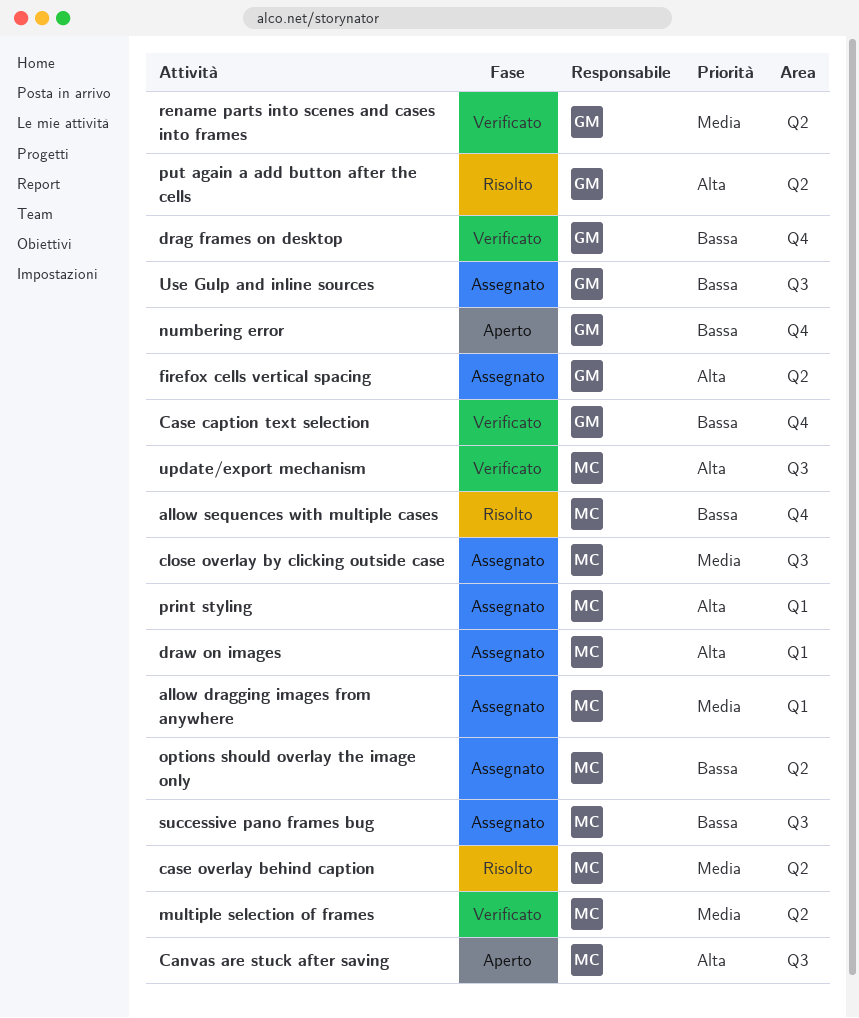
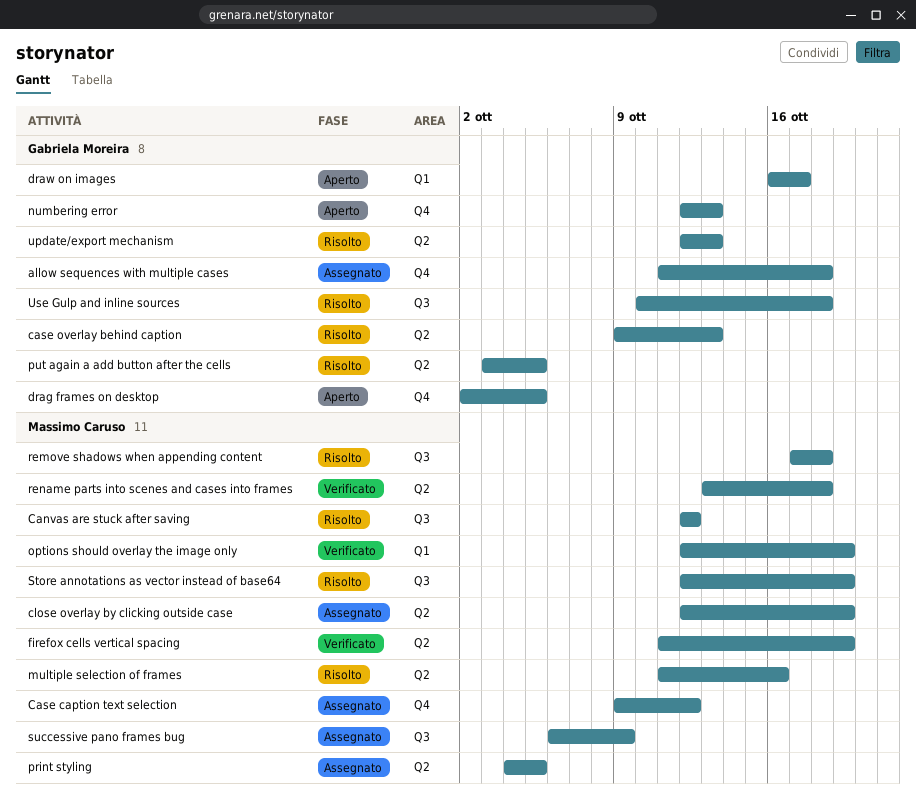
allow dragging images from anywhere: present -> none
allow sequences with multiple cases, status: Risolto -> Assegnato
allow sequences with multiple cases, owner: Massimo Caruso -> Gabriela Moreira
Canvas are stuck after saving, status: Aperto -> Risolto
Case caption text selection, status: Verificato -> Assegnato
Case caption text selection, owner: Gabriela Moreira -> Massimo Caruso
case overlay behind caption, owner: Massimo Caruso -> Gabriela Moreira
close overlay by clicking outside case, label: Q3 -> Q2
drag frames on desktop, status: Verificato -> Aperto
draw on images, status: Assegnato -> Aperto
draw on images, owner: Massimo Caruso -> Gabriela Moreira
firefox cells vertical spacing, status: Assegnato -> Verificato
firefox cells vertical spacing, owner: Gabriela Moreira -> Massimo Caruso
multiple selection of frames, status: Verificato -> Risolto
options should overlay the image only, status: Assegnato -> Verificato
options should overlay the image only, label: Q2 -> Q1
print styling, label: Q1 -> Q2
remove shadows when appending content: none -> present
rename parts into scenes and cases into frames, owner: Gabriela Moreira -> Massimo Caruso
Store annotations as vector instead of base64: none -> present
update/export mechanism, status: Verificato -> Risolto
update/export mechanism, owner: Massimo Caruso -> Gabriela Moreira
update/export mechanism, label: Q3 -> Q2
Use Gulp and inline sources, status: Assegnato -> Risolto

